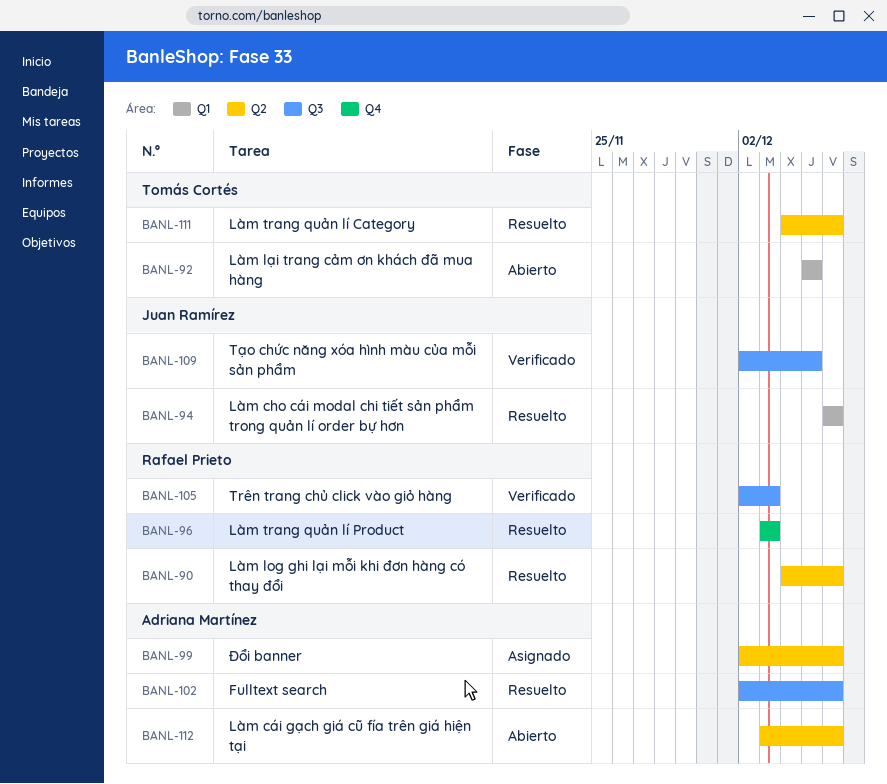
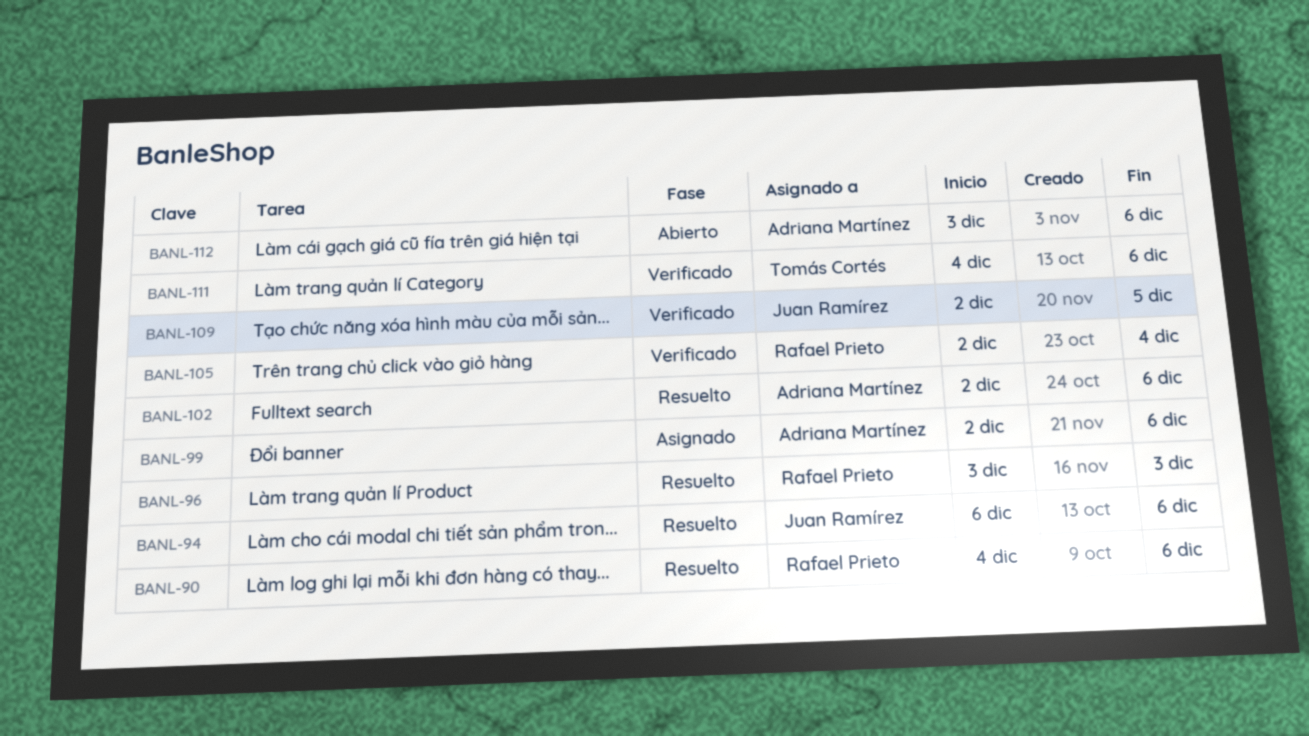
BANL-92: present -> none
BANL-105, due: Dec 3 -> Dec 4
BANL-111, status: Resuelto -> Verificado

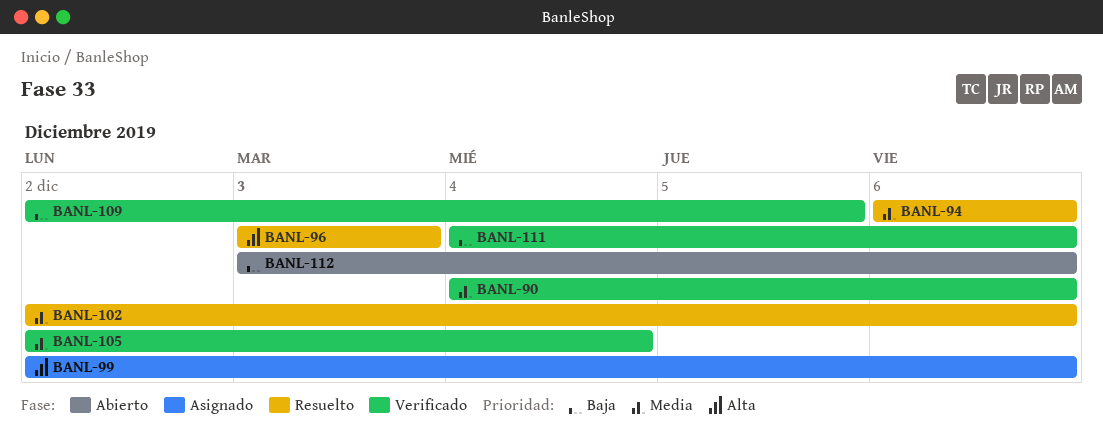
BANL-90, status: Resuelto -> Verificado

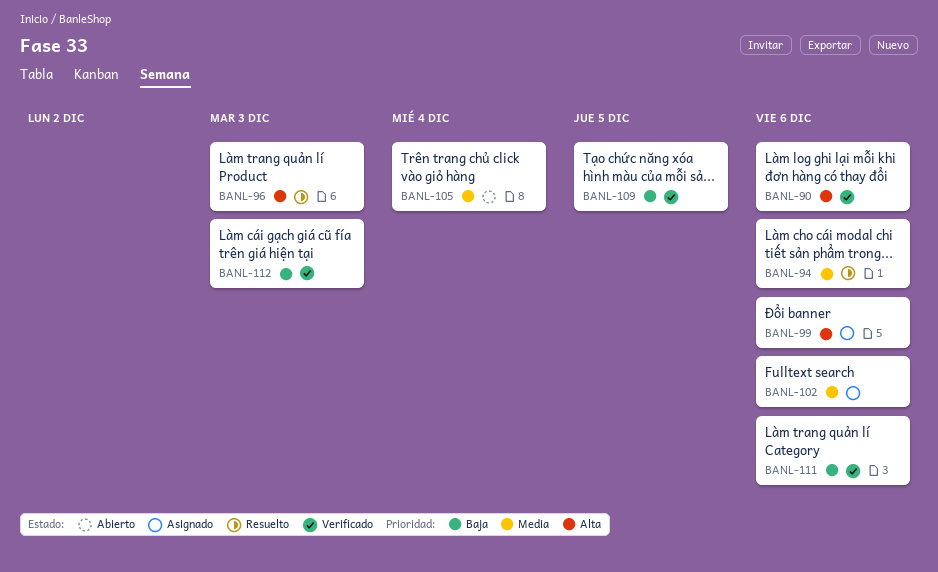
BANL-90, priority: Media -> Alta
BANL-102, status: Resuelto -> Asignado
BANL-105, status: Verificado -> Abierto
BANL-112, status: Abierto -> Verificado
BANL-112, due: Dec 6 -> Dec 3

